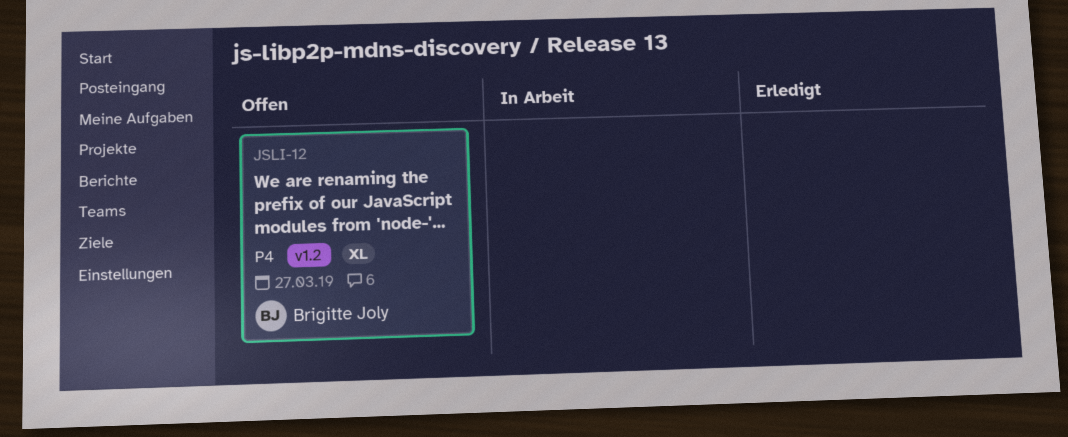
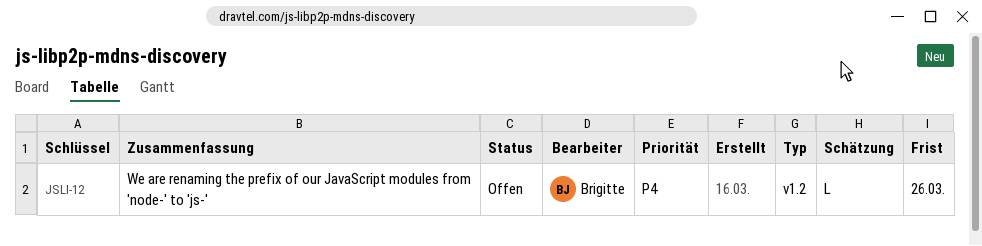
JSLI-12, estimate: XL -> L
JSLI-12, due: Mar 27 -> Mar 26

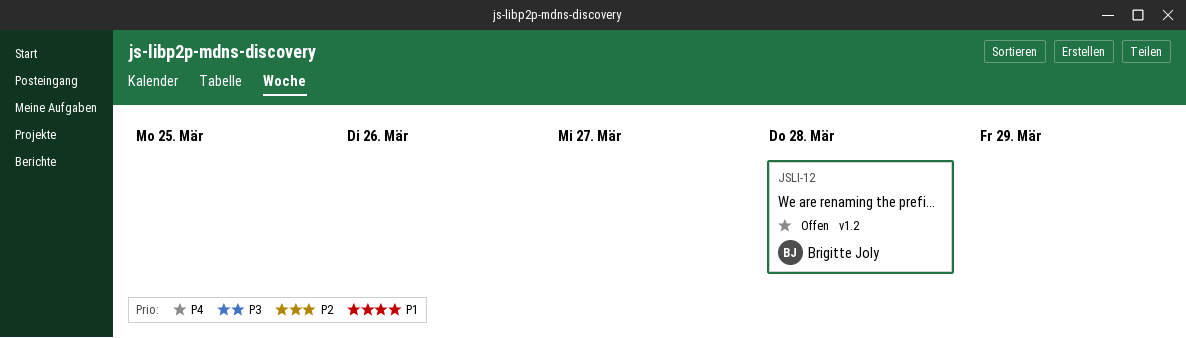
JSLI-12, due: Mar 26 -> Mar 28

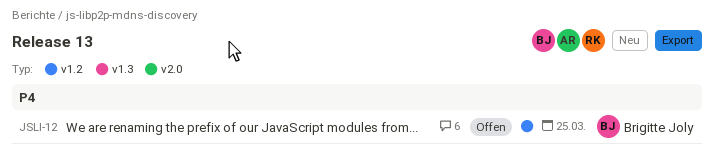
JSLI-12, due: Mar 28 -> Mar 25

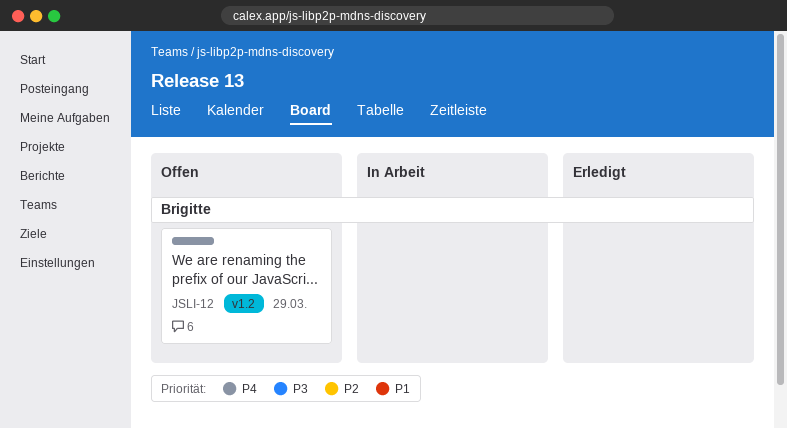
JSLI-12, due: Mar 25 -> Mar 29

